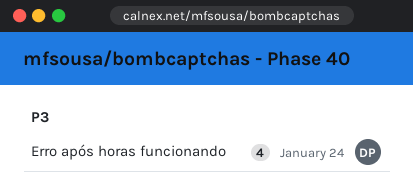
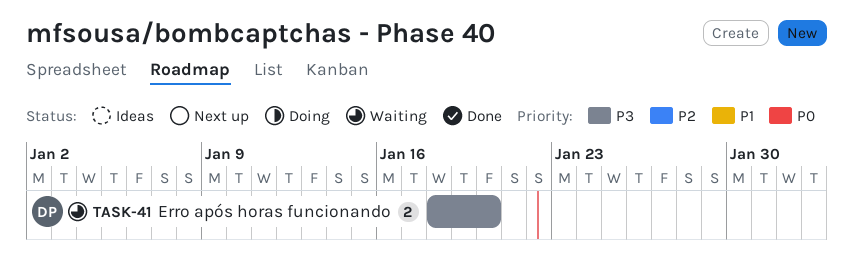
Erro após horas funcionando, estimate: 4 -> 2
Erro após horas funcionando, due: Jan 24 -> Jan 20

